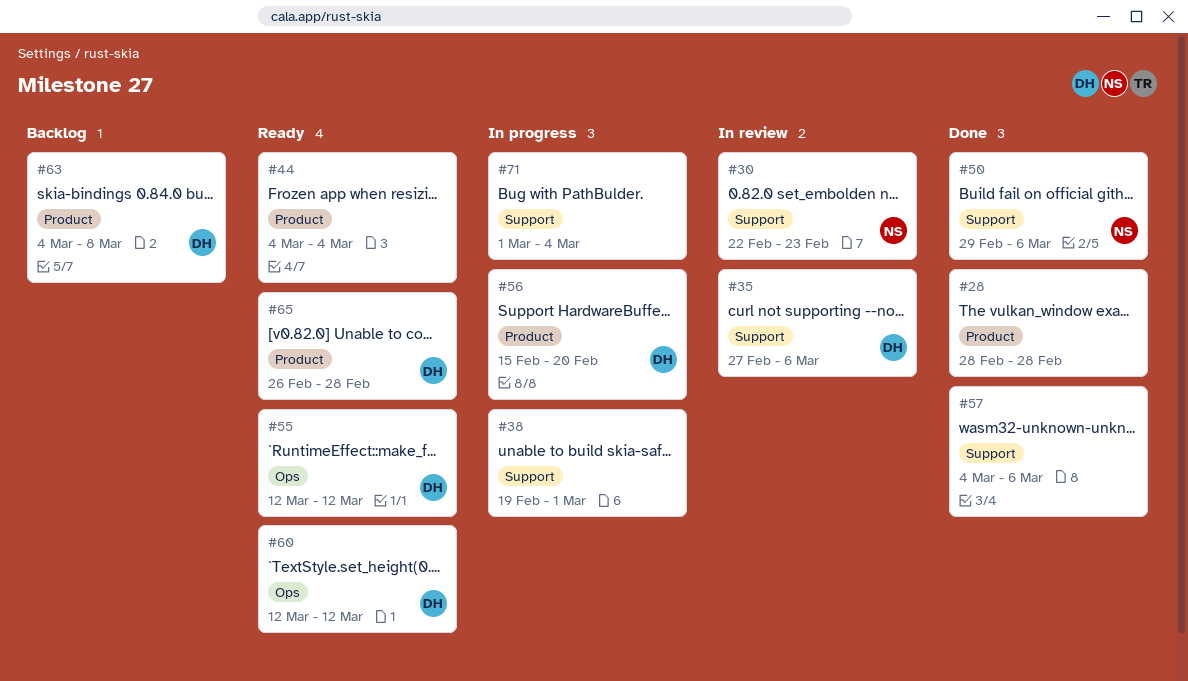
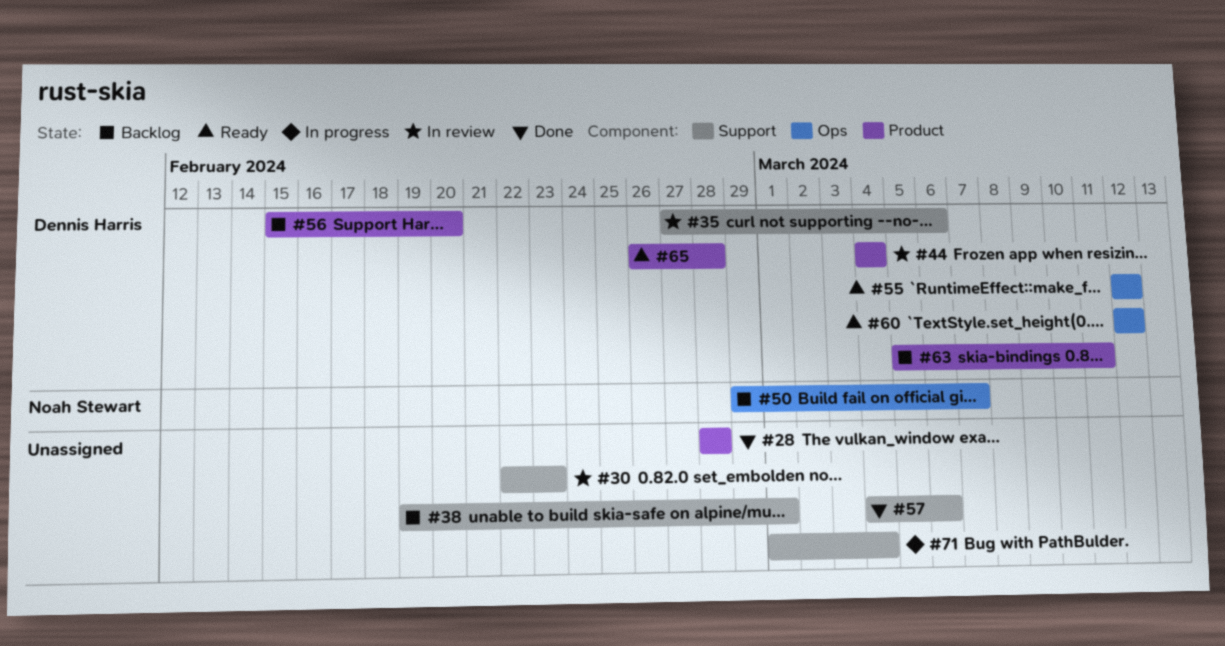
#30, owner: Noah Stewart -> none
#38, status: In progress -> Backlog
#44, status: Ready -> In review
#44, owner: none -> Dennis Harris
#50, status: Done -> Backlog
#50, label: Support -> Ops
#50, due: Mar 6 -> Mar 7
#56, status: In progress -> Backlog
#63, start: Mar 4 -> Mar 5
#63, due: Mar 8 -> Mar 11

